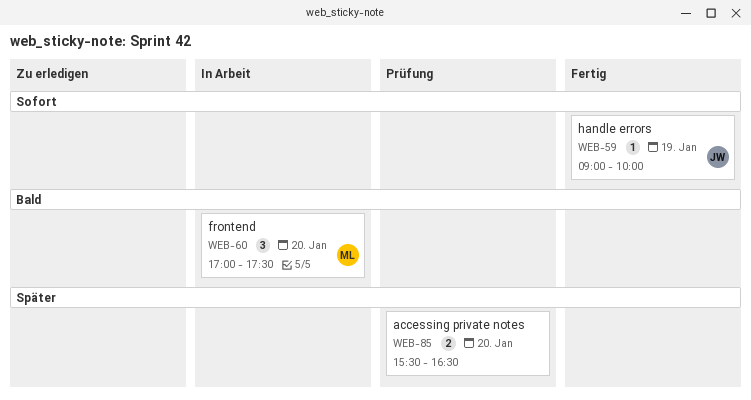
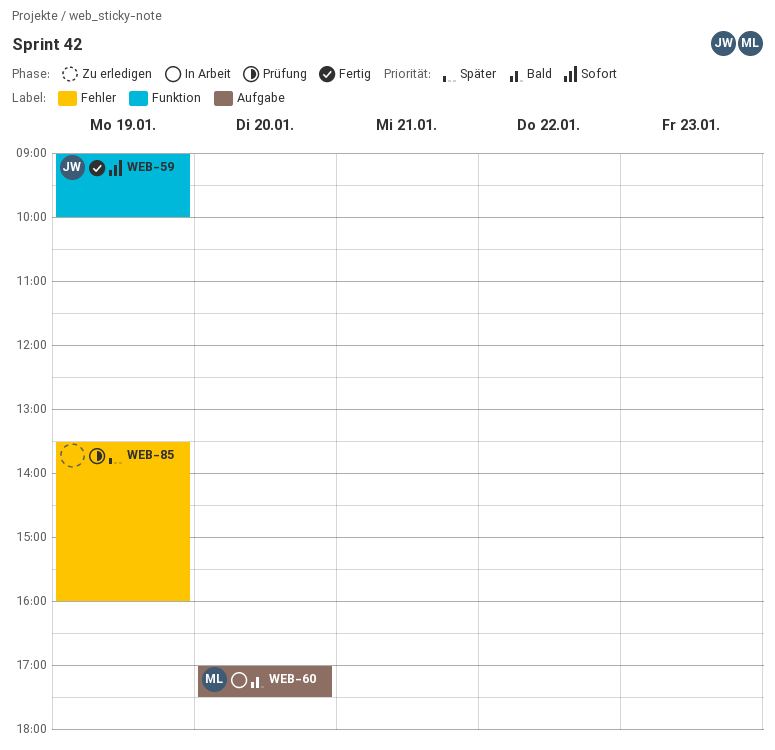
WEB-85, day: Jan 20 -> Jan 19
WEB-85, begins: 15:30 -> 13:30
WEB-85, ends: 16:30 -> 16:00

